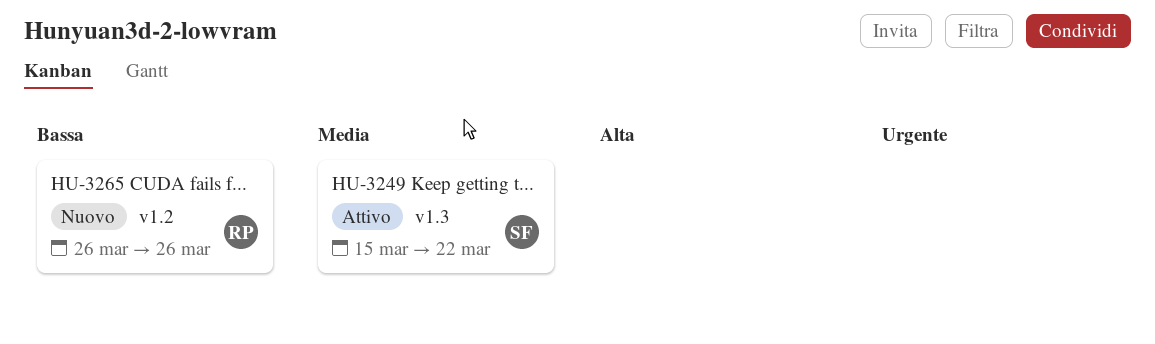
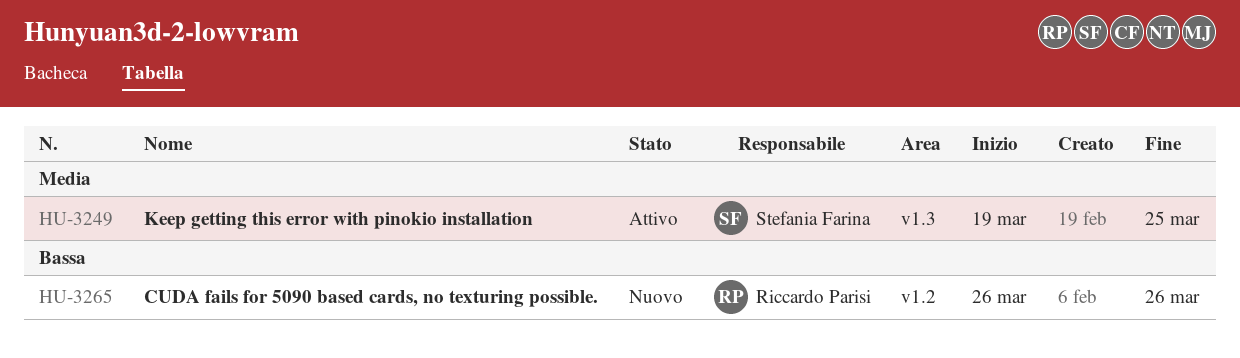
HU-3249, start: Mar 15 -> Mar 19
HU-3249, due: Mar 22 -> Mar 25

